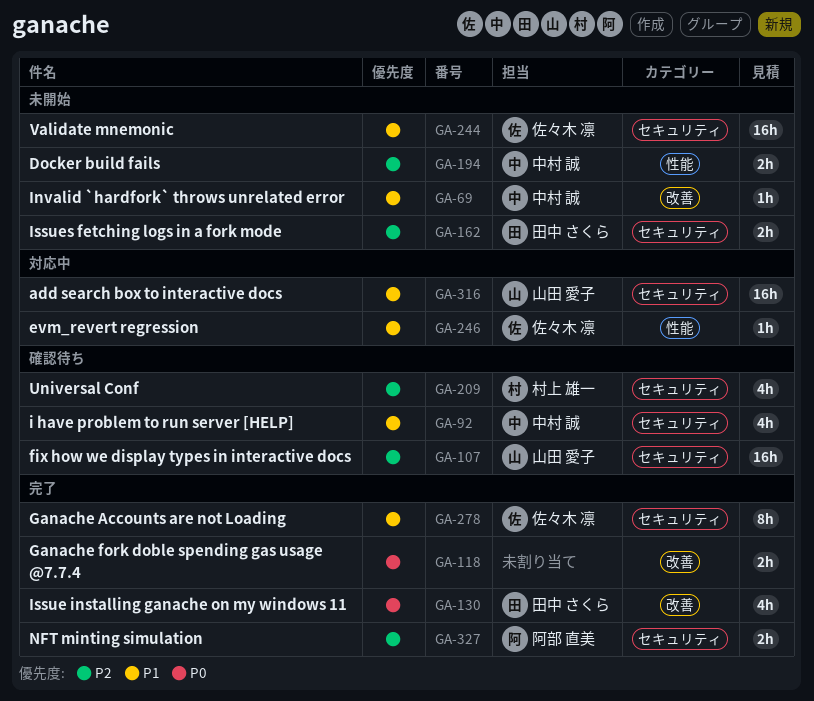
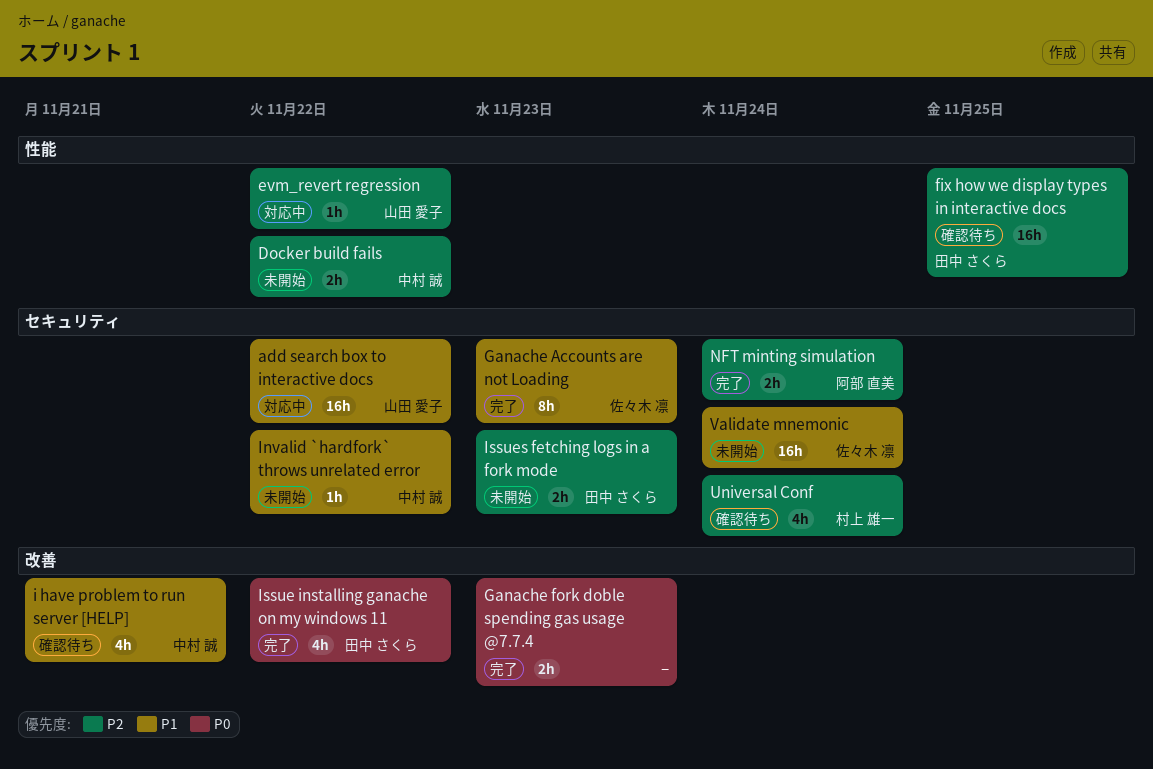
evm_revert regression, owner: 佐々木 凛 -> 山田 愛子
evm_revert regression, priority: P1 -> P2
fix how we display types in interactive docs, owner: 山田 愛子 -> 田中 さくら
fix how we display types in interactive docs, label: セキュリティ -> 性能
i have problem to run server [HELP], label: セキュリティ -> 改善
Invalid `hardfork` throws unrelated error, label: 改善 -> セキュリティ

